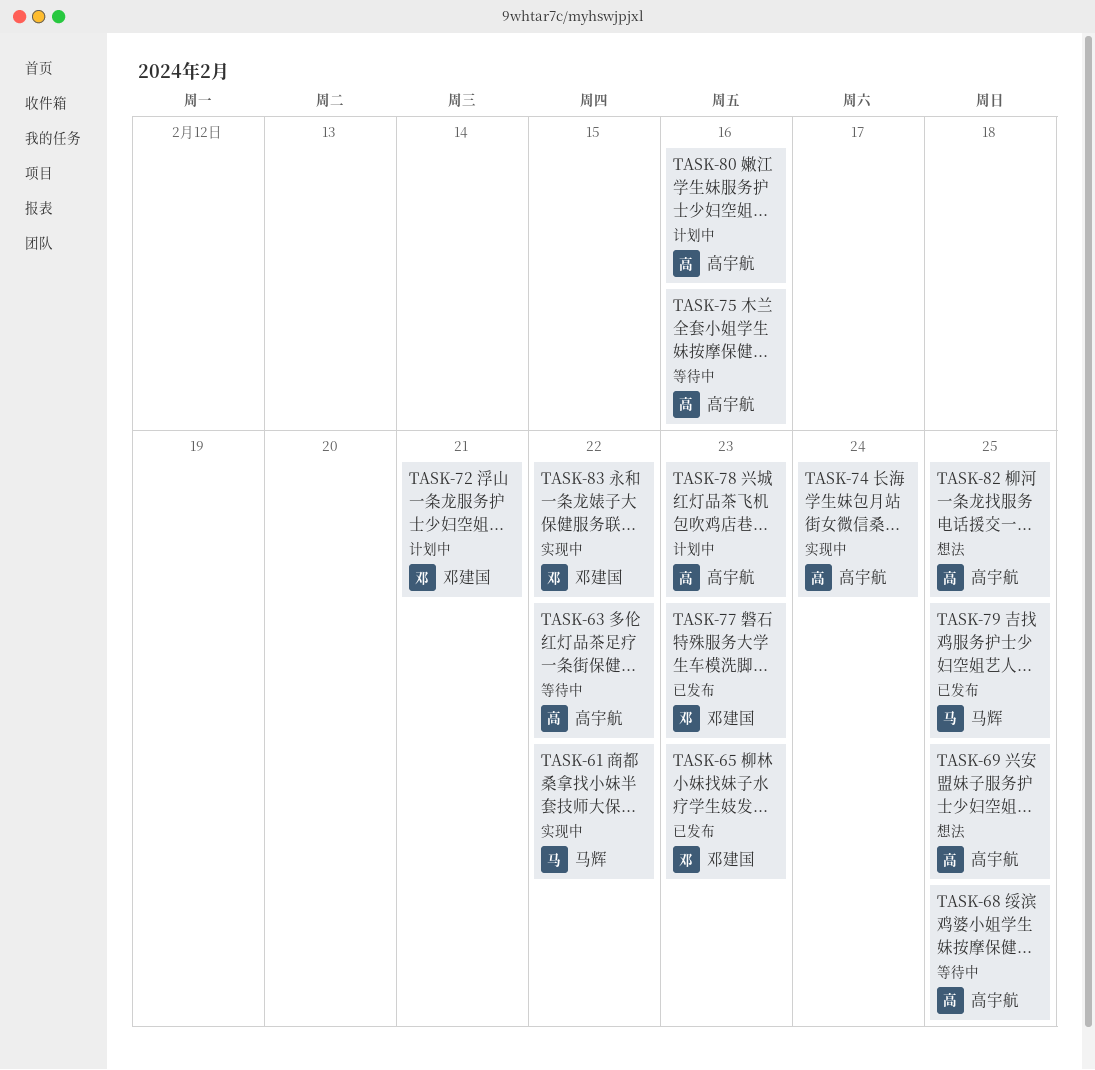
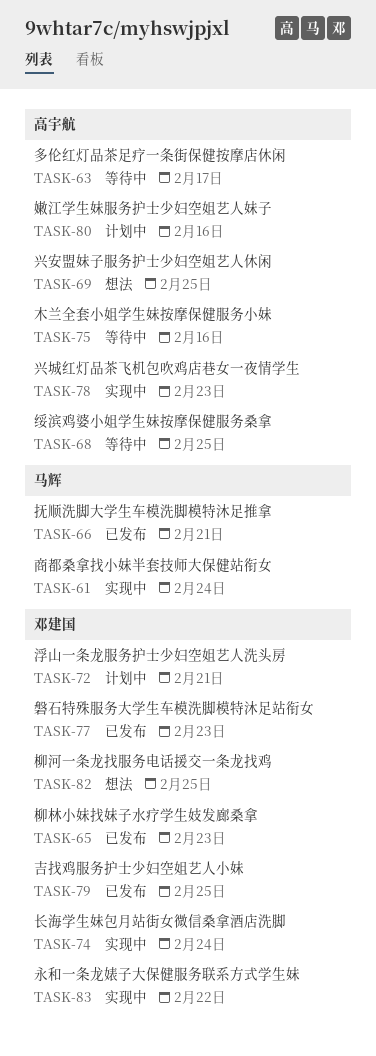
TASK-61, due: Feb 22 -> Feb 24
TASK-63, due: Feb 22 -> Feb 17
TASK-66: none -> present
TASK-74, owner: 高宇航 -> 邓建国
TASK-78, status: 计划中 -> 实现中
TASK-79, owner: 马辉 -> 邓建国
TASK-82, owner: 高宇航 -> 邓建国

